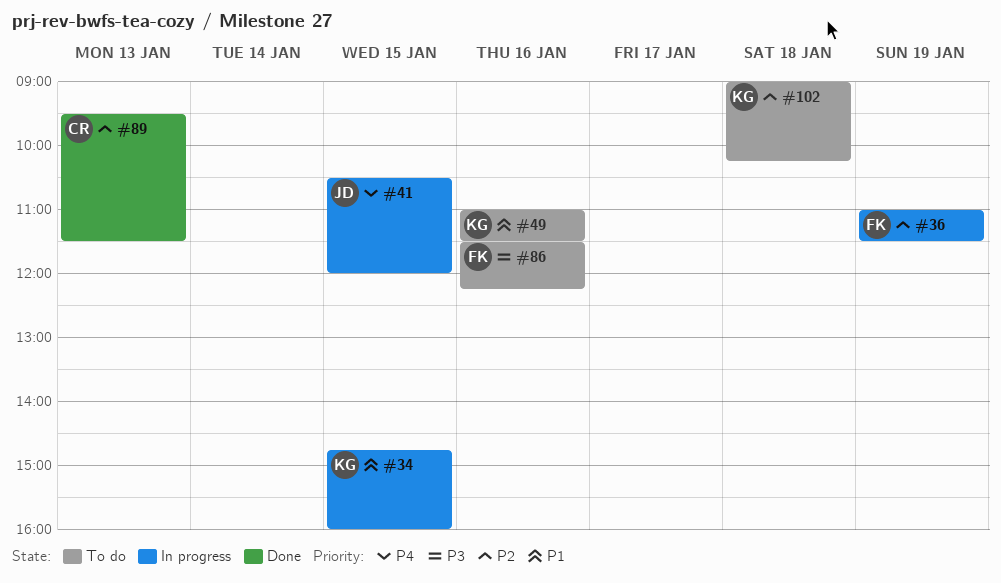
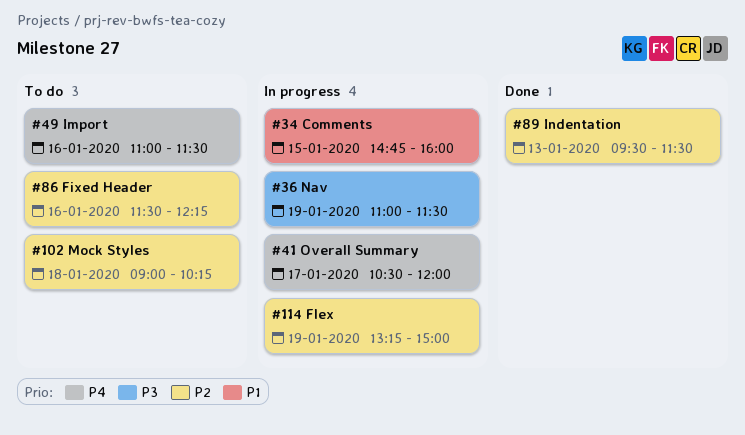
#36, priority: P2 -> P3
#41, day: Jan 15 -> Jan 17
#49, priority: P1 -> P4
#86, priority: P3 -> P2
#114: none -> present

